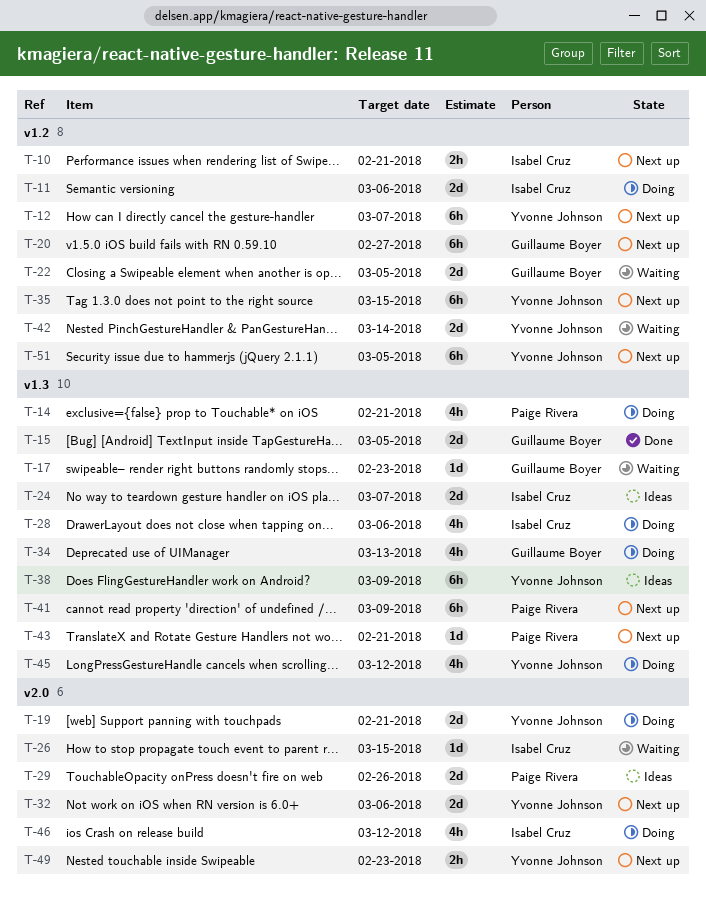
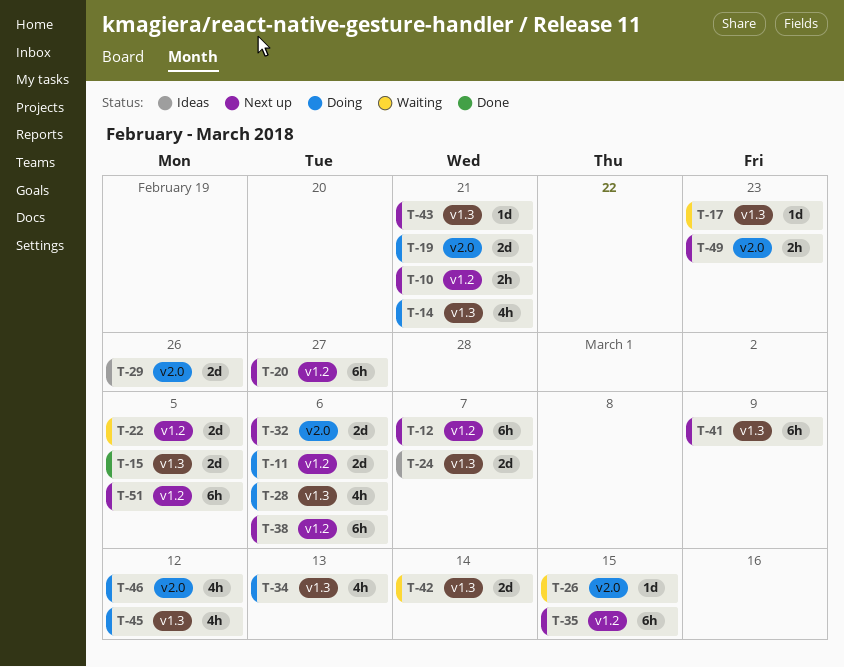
T-38, status: Ideas -> Next up
T-38, label: v1.3 -> v1.2
T-38, due: Mar 9 -> Mar 6
T-42, label: v1.2 -> v1.3

